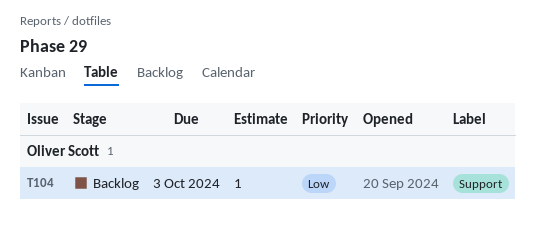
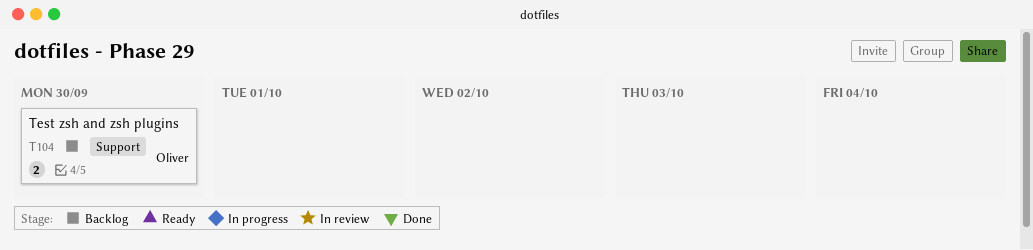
T104, estimate: 1 -> 2
T104, due: Oct 3 -> Sep 30

